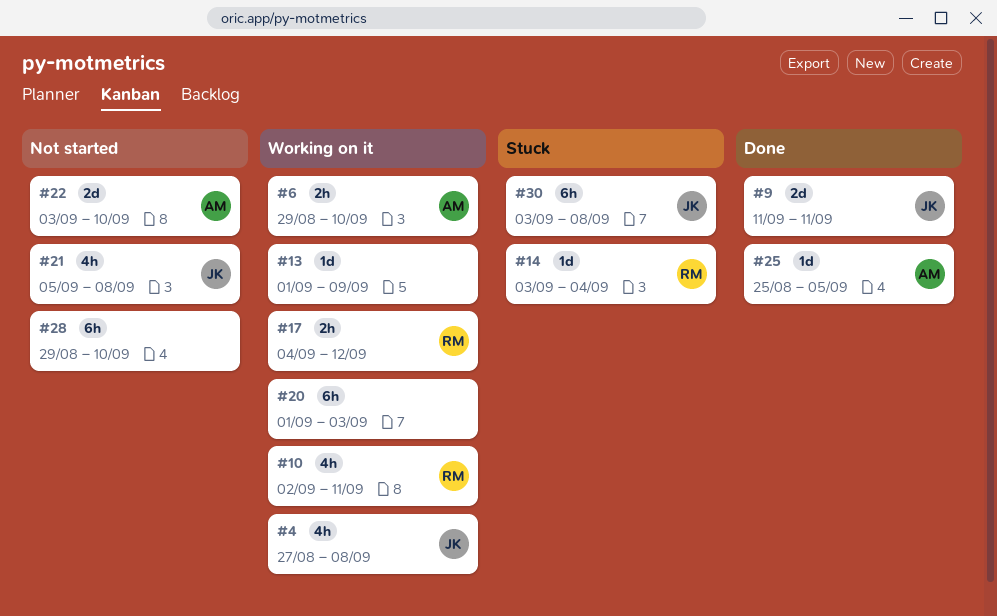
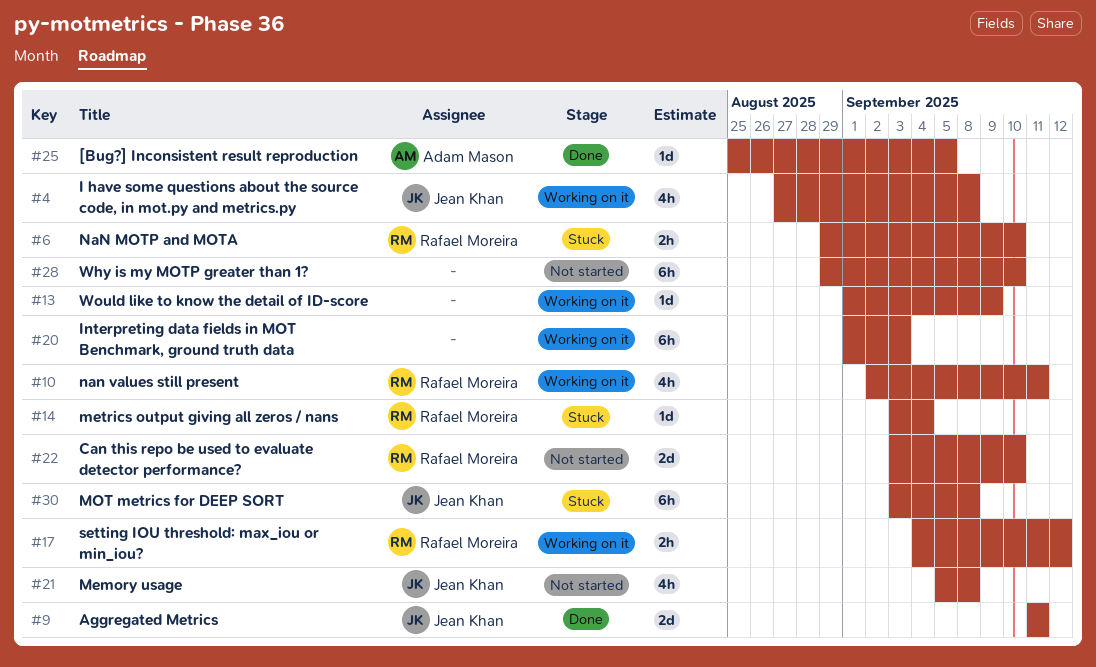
#6, status: Working on it -> Stuck
#6, owner: Adam Mason -> Rafael Moreira
#22, owner: Adam Mason -> Rafael Moreira

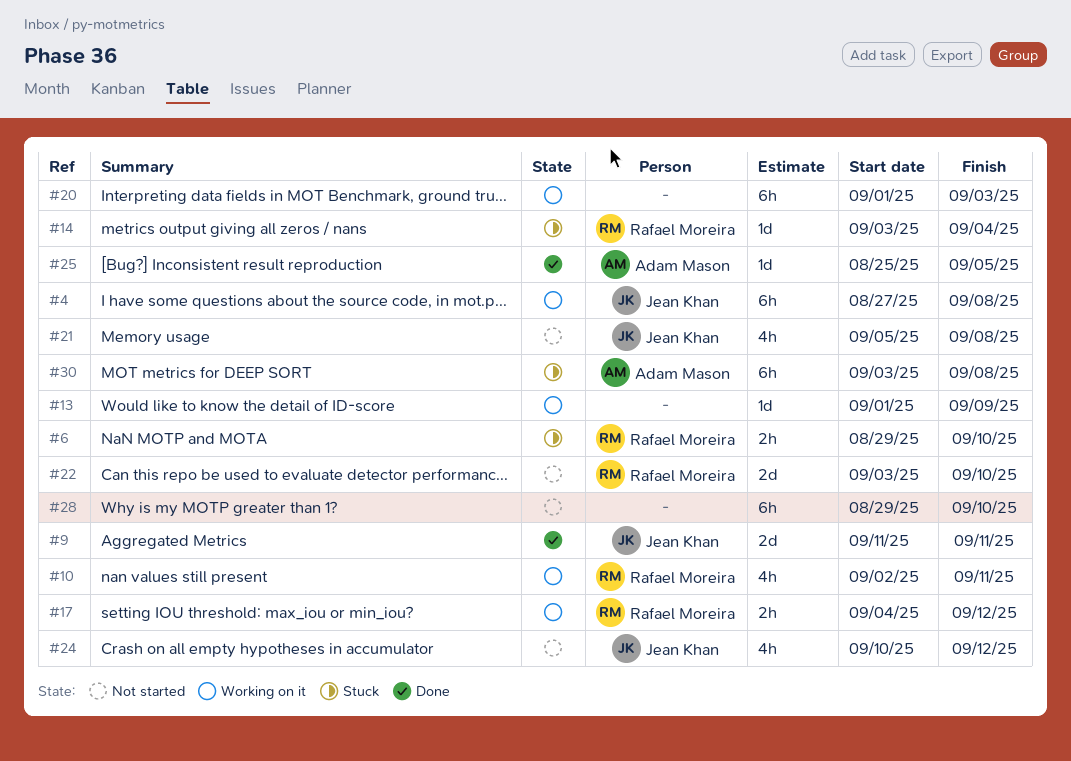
#4, estimate: 4h -> 6h
#24: none -> present
#30, owner: Jean Khan -> Adam Mason

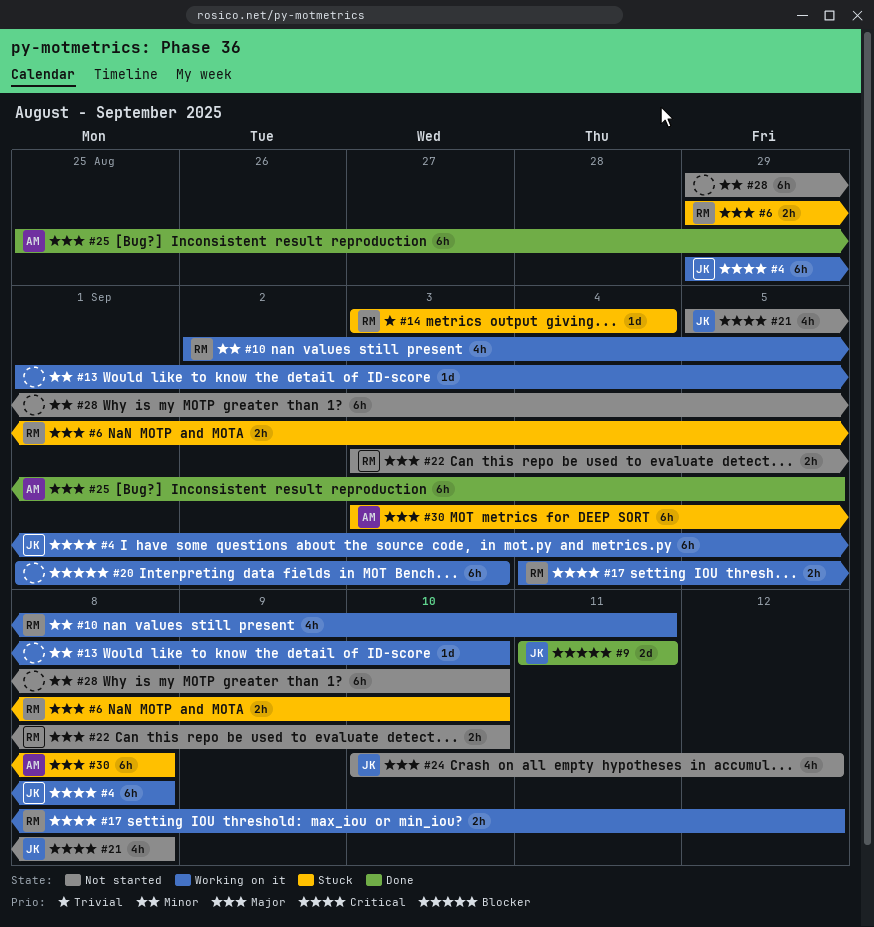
#4, start: Aug 27 -> Aug 29
#13, due: Sep 9 -> Sep 10
#22, estimate: 2d -> 2h
#25, estimate: 1d -> 6h

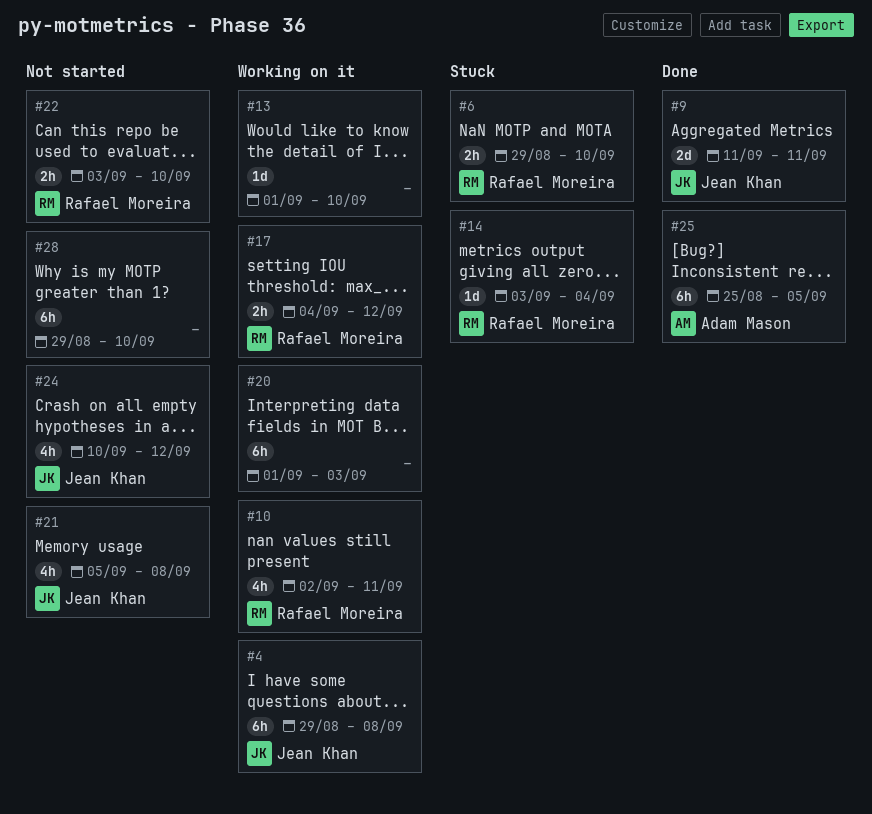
#30: present -> none

